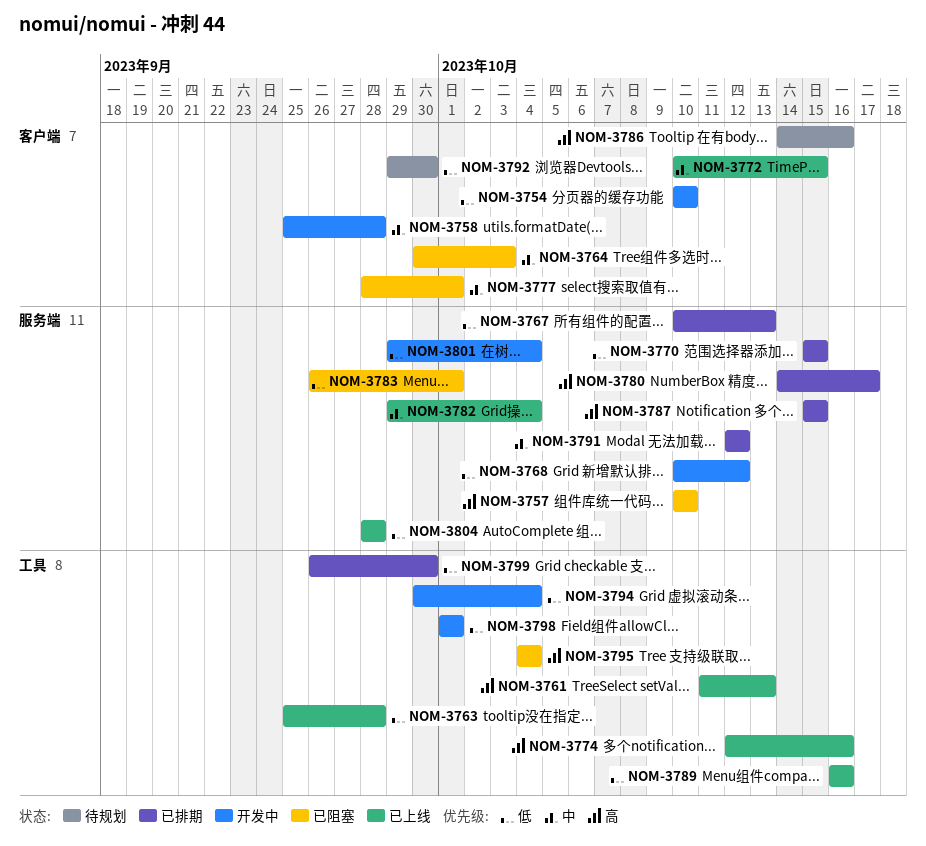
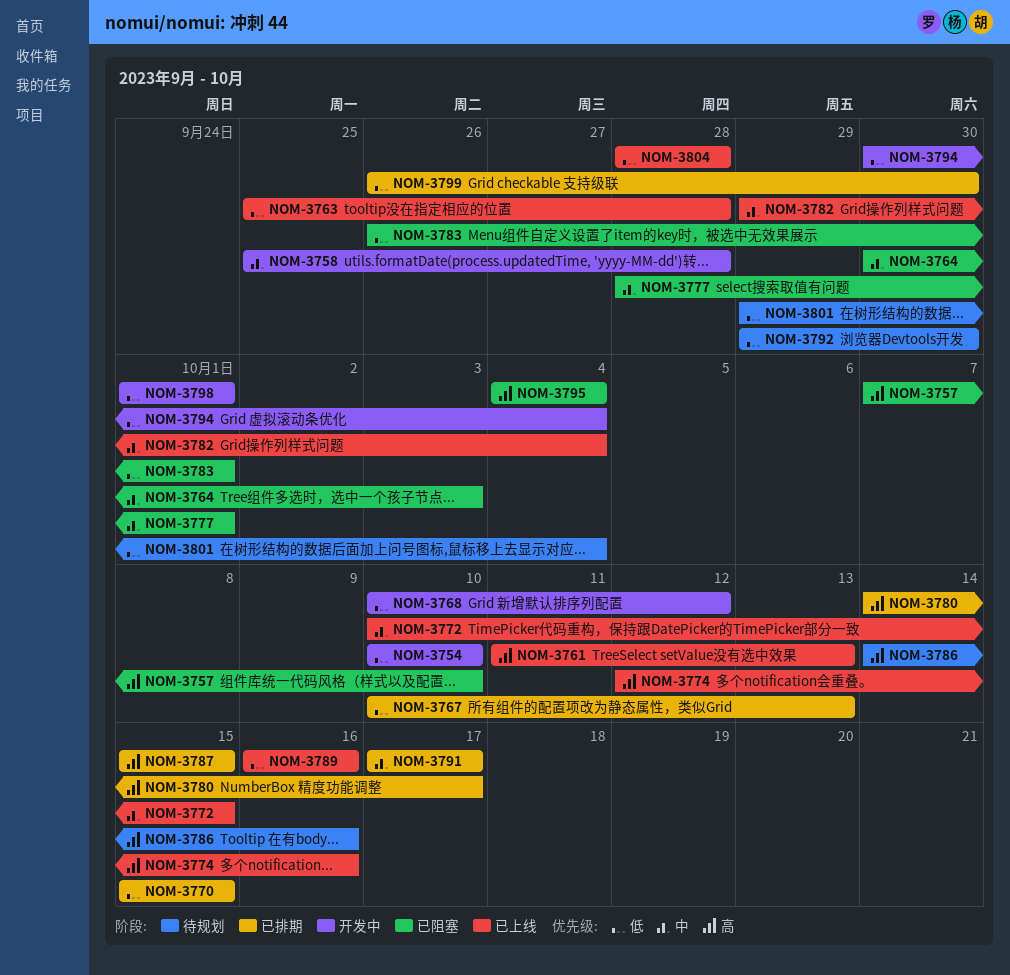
NOM-3757, start: Oct 10 -> Oct 7
NOM-3791, start: Oct 12 -> Oct 17
NOM-3791, due: Oct 12 -> Oct 17
NOM-3801, status: 开发中 -> 待规划

